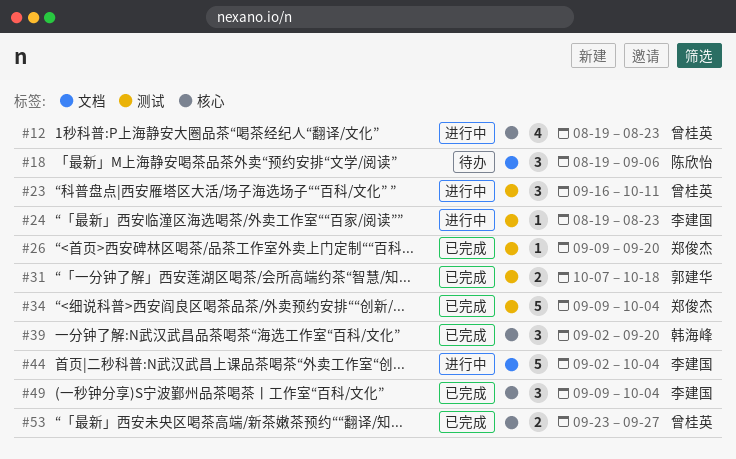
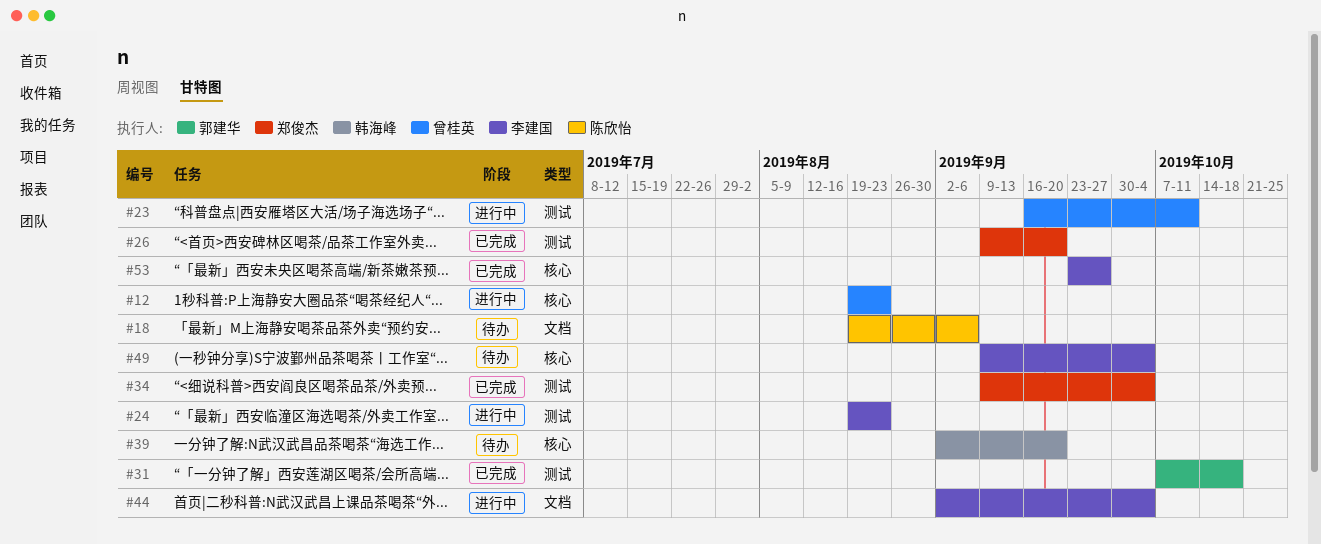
#39, status: 已完成 -> 待办
#49, status: 已完成 -> 待办
#53, owner: 曾桂英 -> 李建国

